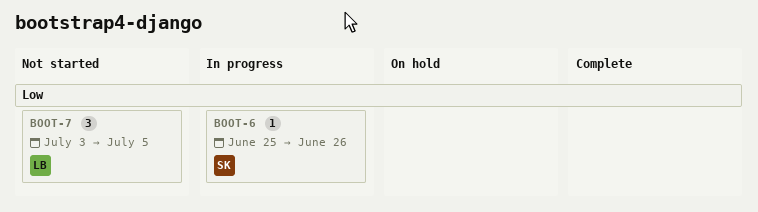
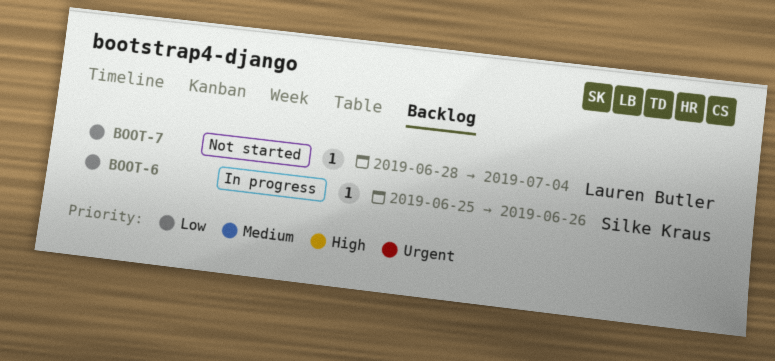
BOOT-7, estimate: 3 -> 1
BOOT-7, start: Jul 3 -> Jun 28
BOOT-7, due: Jul 5 -> Jul 4

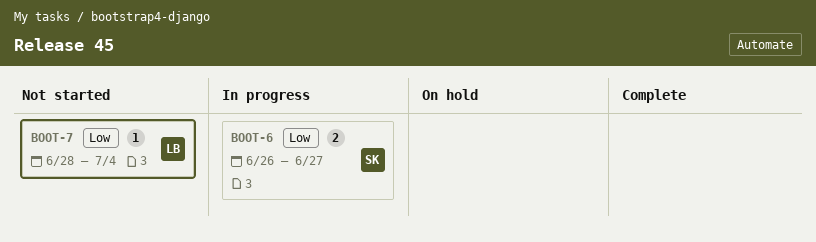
BOOT-6, estimate: 1 -> 2
BOOT-6, start: Jun 25 -> Jun 26
BOOT-6, due: Jun 26 -> Jun 27

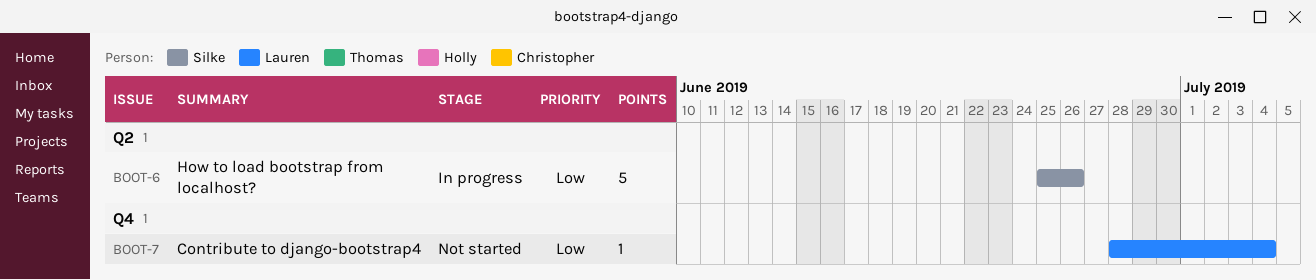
BOOT-6, estimate: 2 -> 5
BOOT-6, start: Jun 26 -> Jun 25
BOOT-6, due: Jun 27 -> Jun 26

